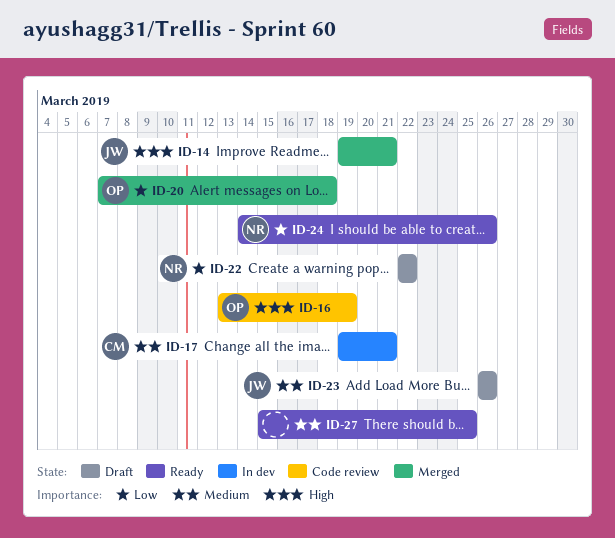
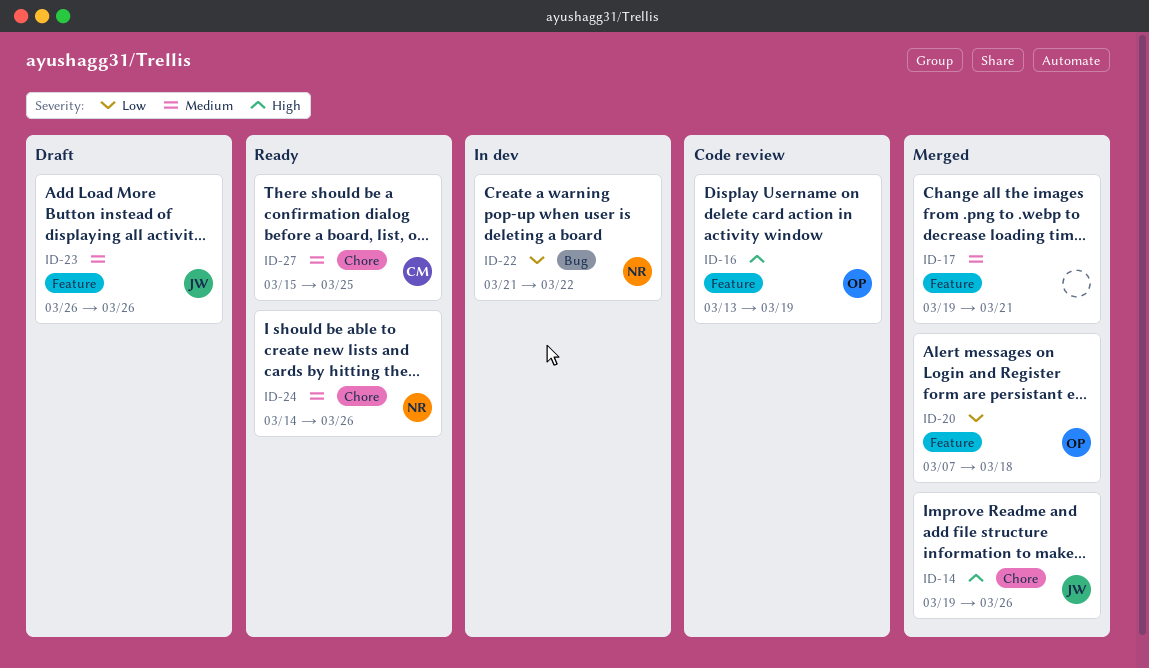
ID-14, due: Mar 21 -> Mar 26
ID-17, status: In dev -> Merged
ID-17, owner: CM -> none
ID-22, status: Draft -> In dev
ID-22, start: Mar 22 -> Mar 21
ID-24, priority: Low -> Medium
ID-27, owner: none -> CM

